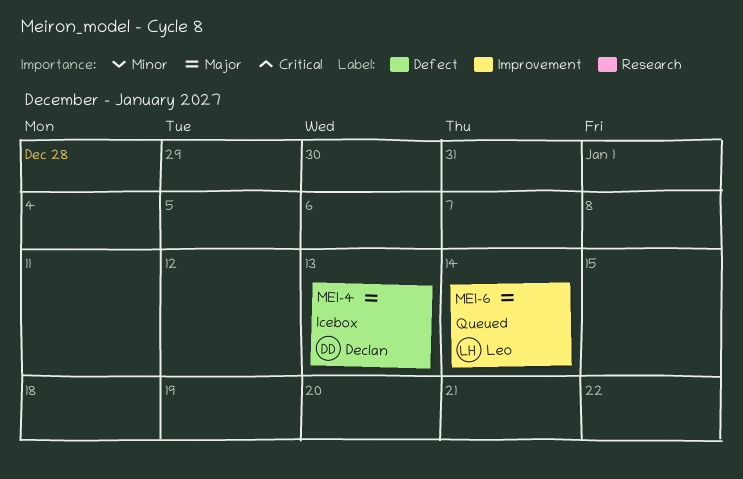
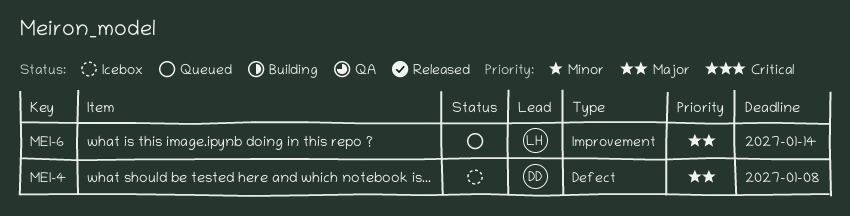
MEI-4, due: Jan 13 -> Jan 8

